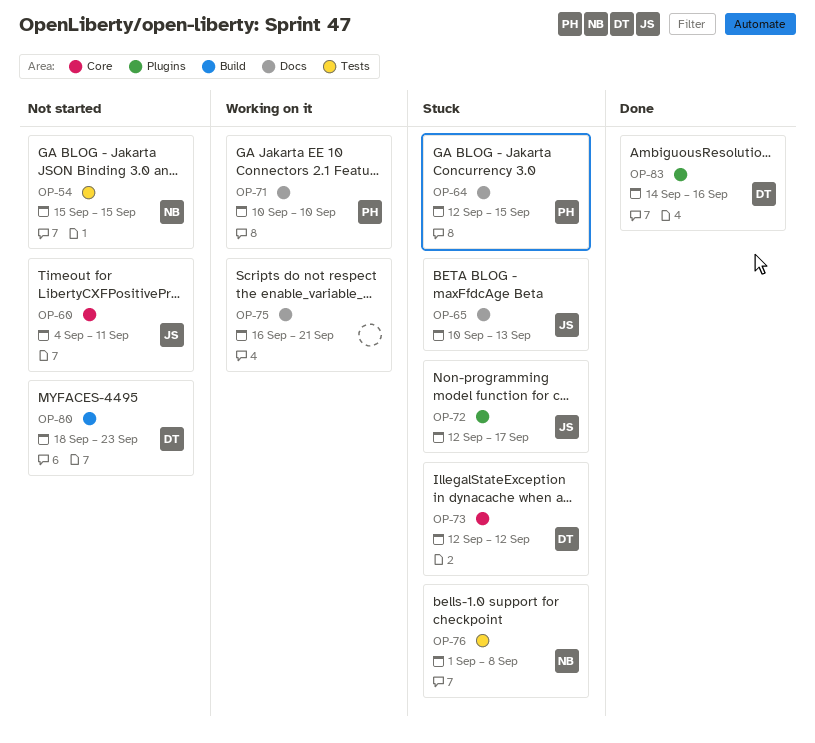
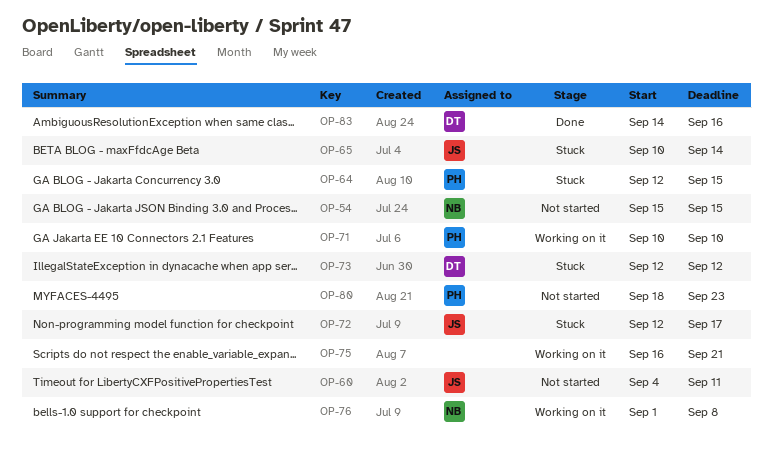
OP-65, due: Sep 13 -> Sep 14
OP-76, status: Stuck -> Working on it
OP-80, owner: DT -> PH

